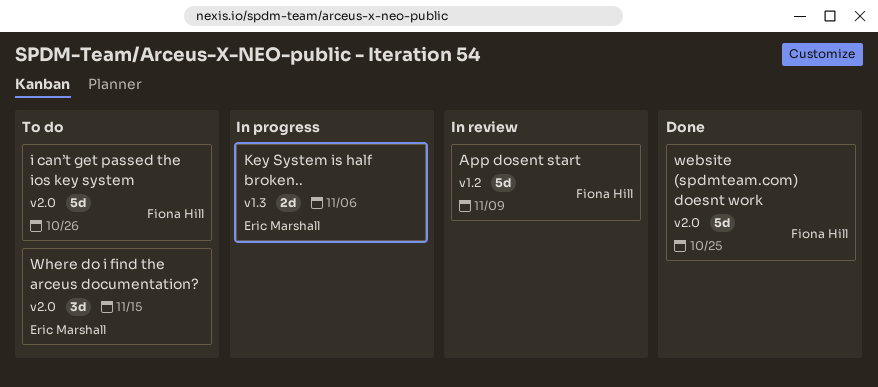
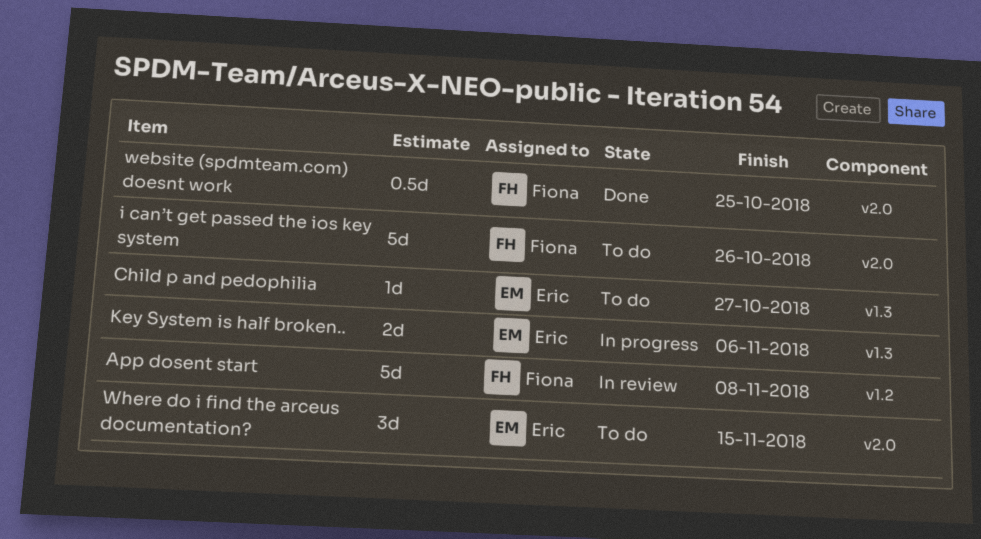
App dosent start, due: Nov 9 -> Nov 8
Child p and pedophilia: none -> present
website (spdmteam.com) doesnt work, estimate: 5d -> 0.5d

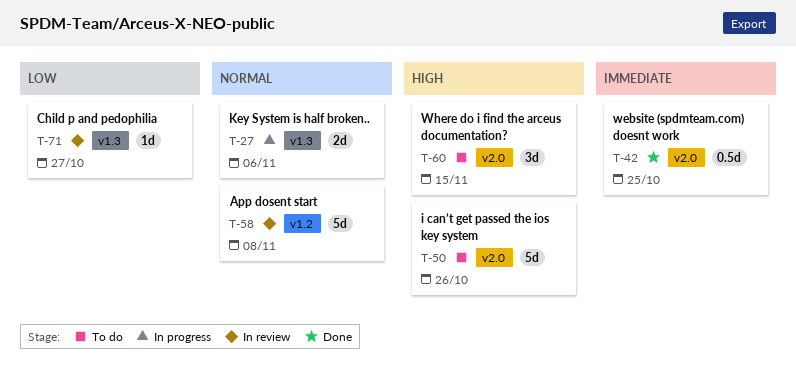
Child p and pedophilia, status: To do -> In review

